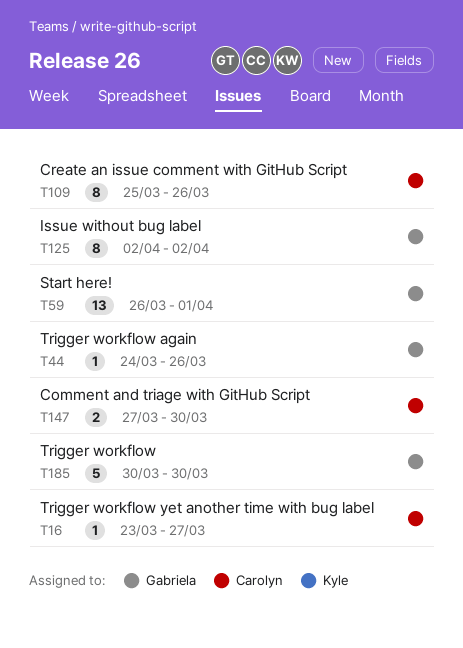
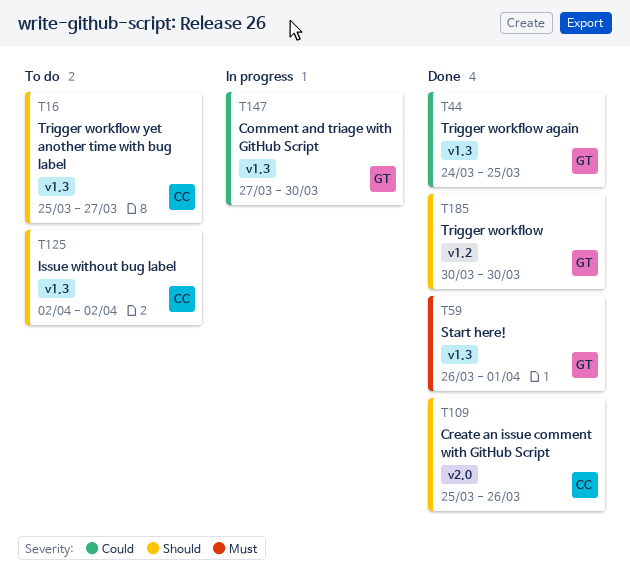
T16, start: Mar 23 -> Mar 25
T44, due: Mar 26 -> Mar 25
T125, owner: Gabriela -> Carolyn
T147, owner: Carolyn -> Gabriela

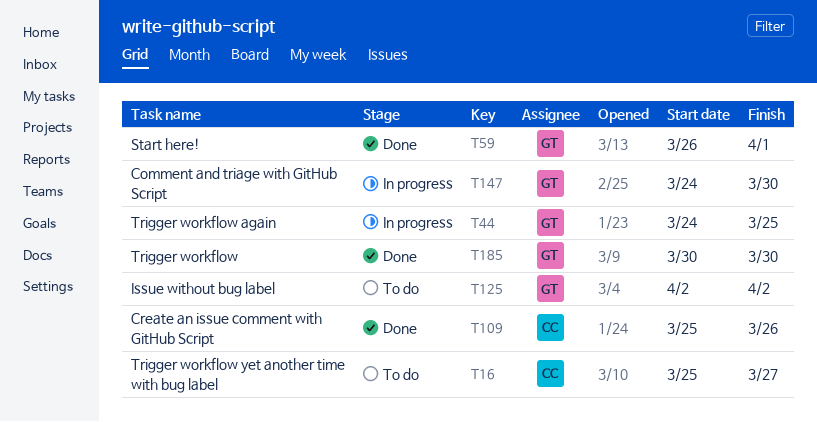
T44, status: Done -> In progress
T125, owner: CC -> GT
T147, start: Mar 27 -> Mar 24

